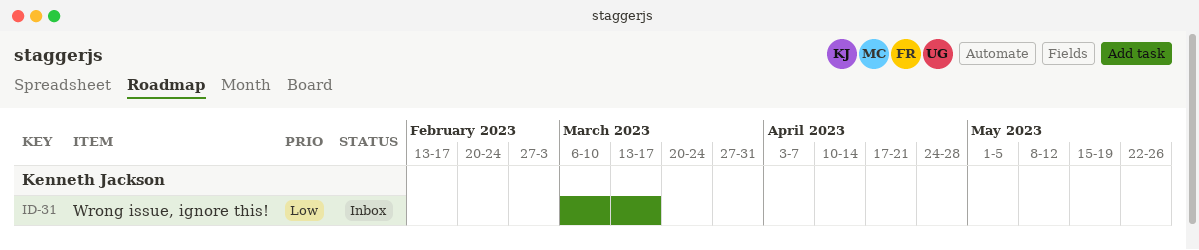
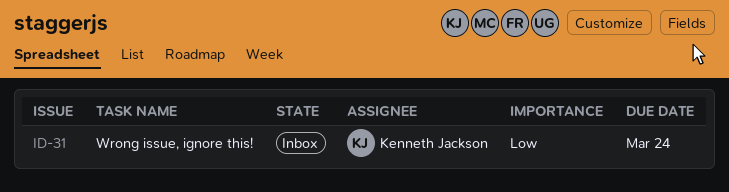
ID-31, due: Mar 17 -> Mar 24

